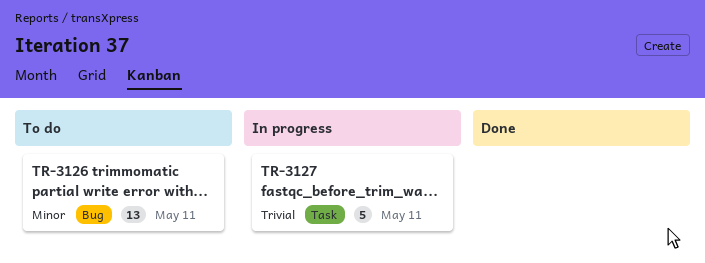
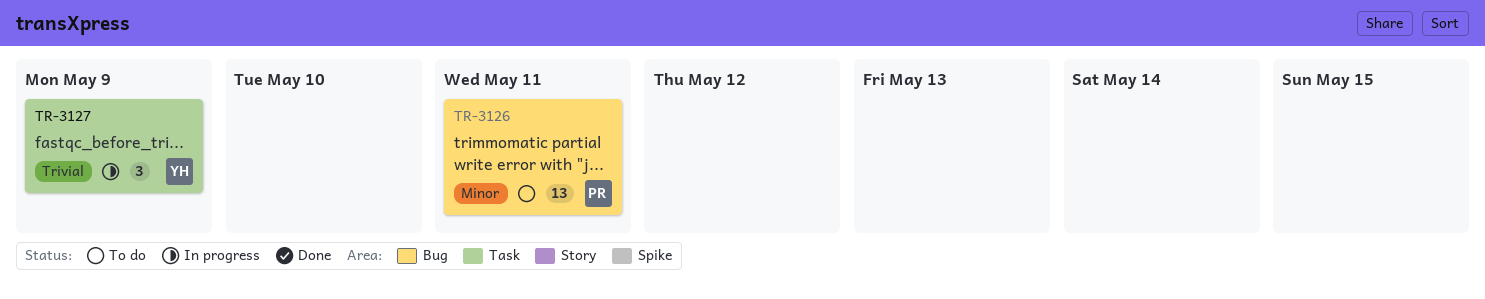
TR-3127, estimate: 5 -> 3
TR-3127, due: May 11 -> May 9

